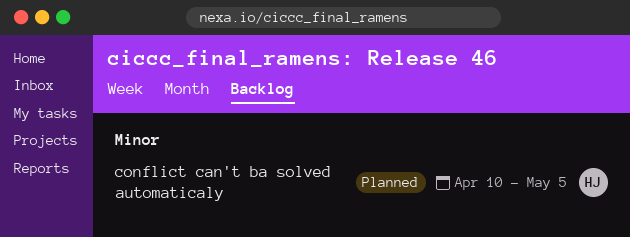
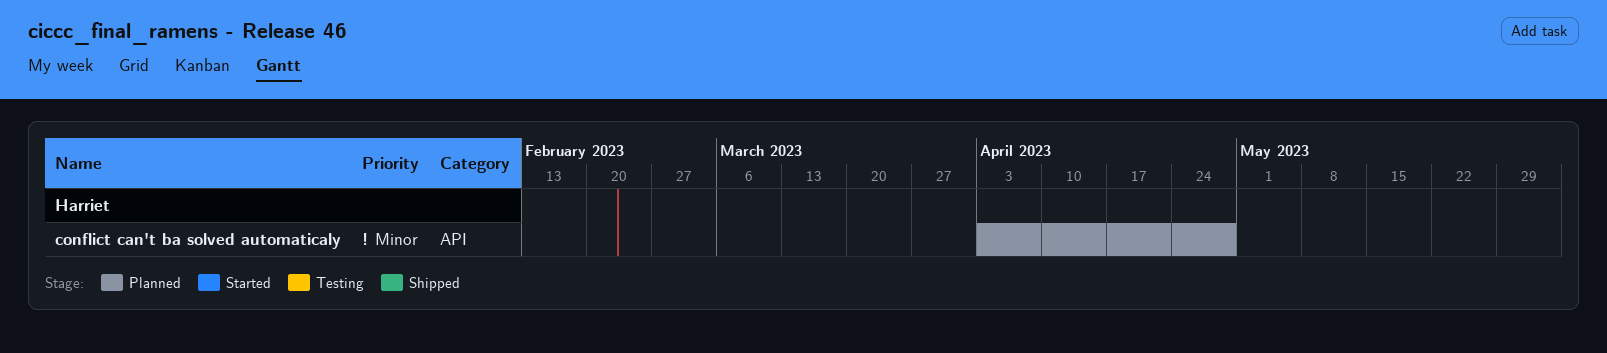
conflict can't ba solved automaticaly, start: Apr 10 -> Apr 3
conflict can't ba solved automaticaly, due: May 5 -> Apr 28

